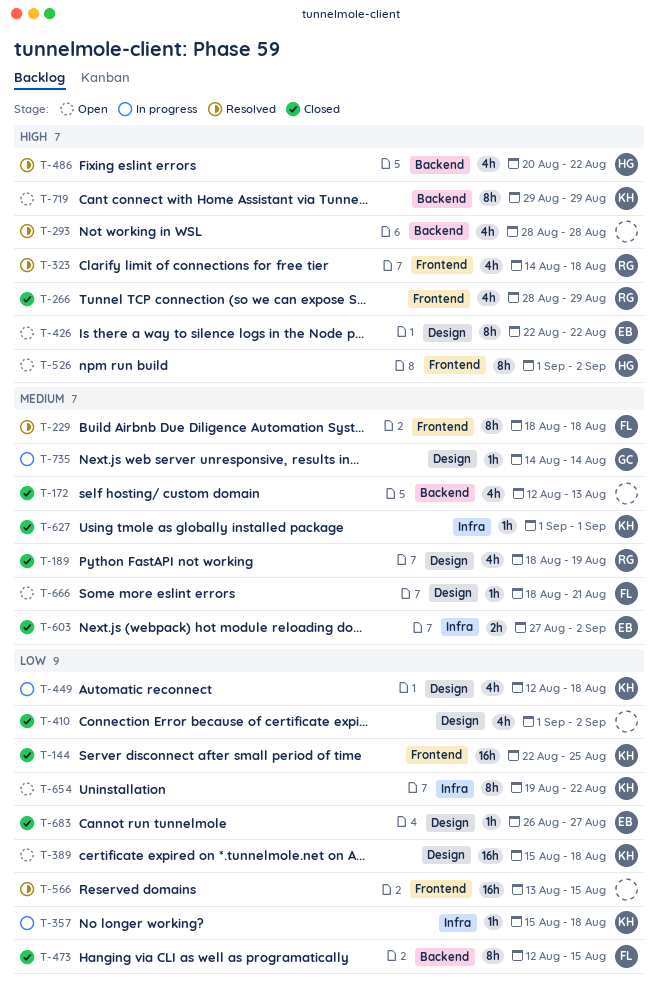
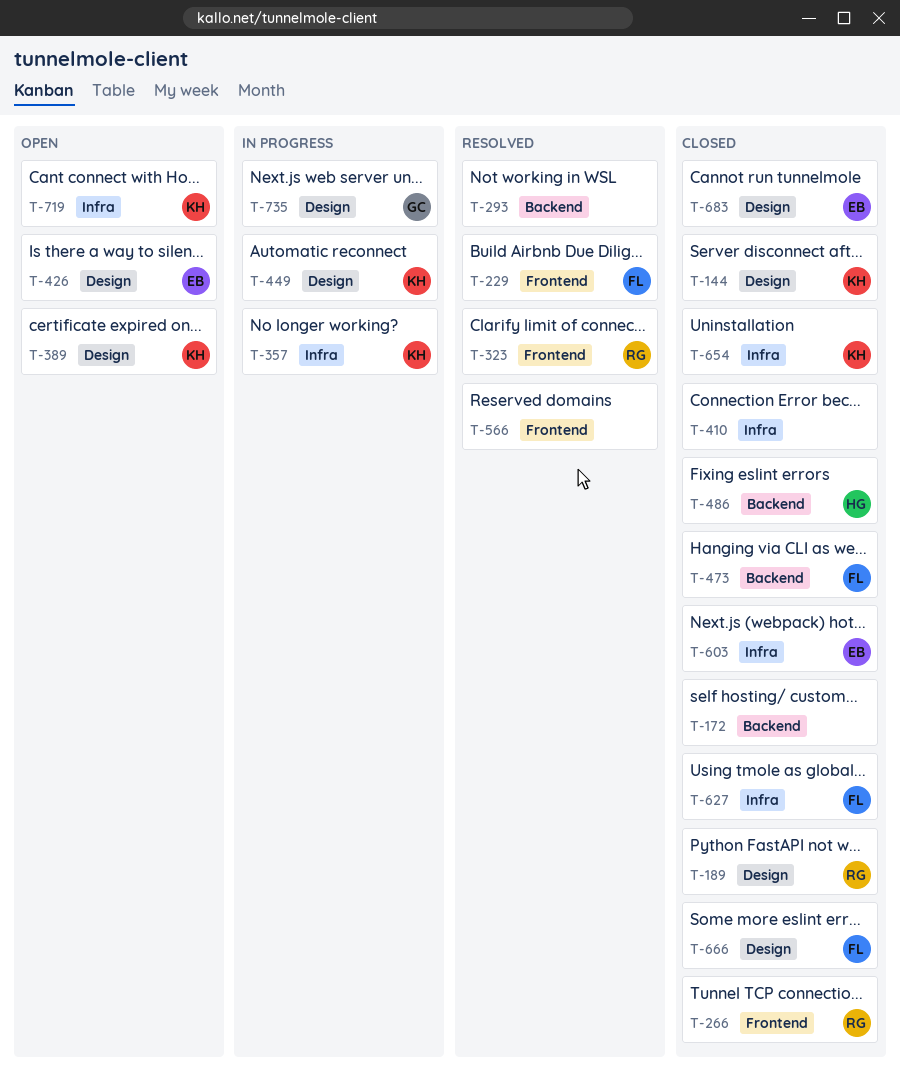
T-144, label: Frontend -> Design
T-410, label: Design -> Infra
T-486, status: Resolved -> Closed
T-526: present -> none
T-627, owner: KH -> FL
T-654, status: Open -> Closed
T-666, status: Open -> Closed
T-719, label: Backend -> Infra

